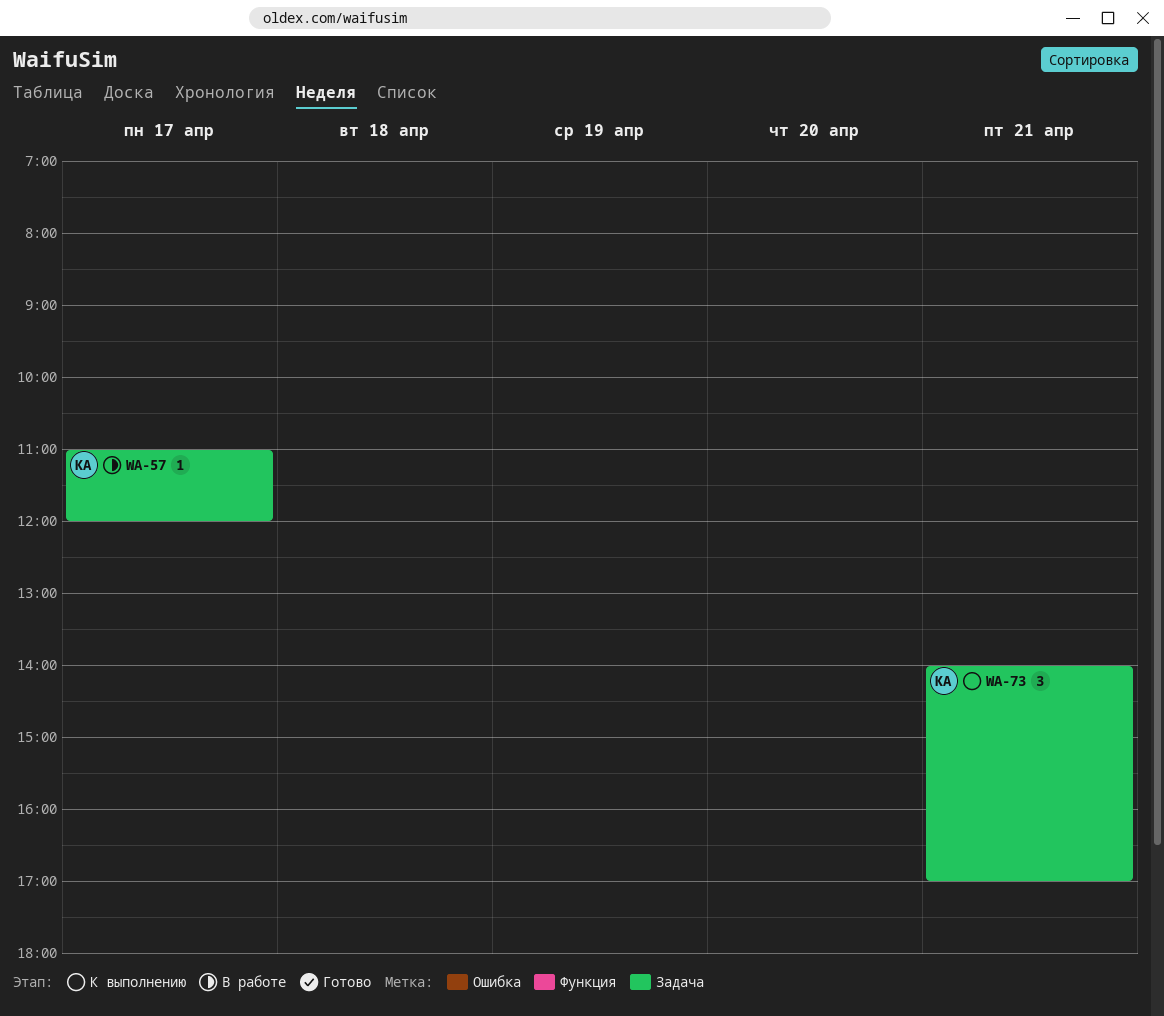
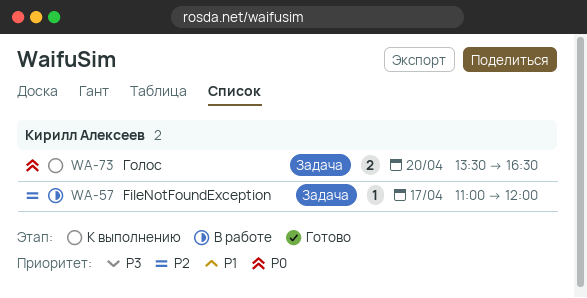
WA-73, estimate: 3 -> 2
WA-73, day: Apr 21 -> Apr 20
WA-73, begins: 14:00 -> 13:30
WA-73, ends: 17:00 -> 16:30

